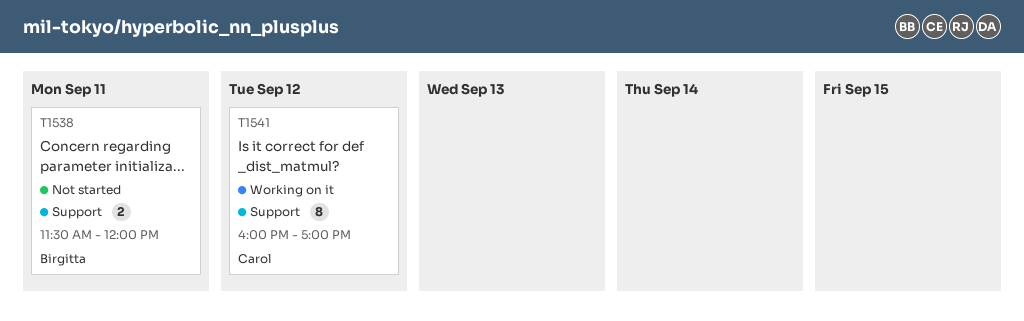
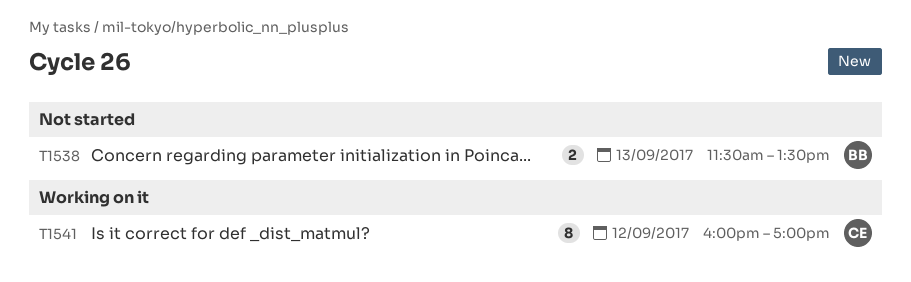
T1538, day: Sep 11 -> Sep 13
T1538, ends: 12:00 -> 13:30

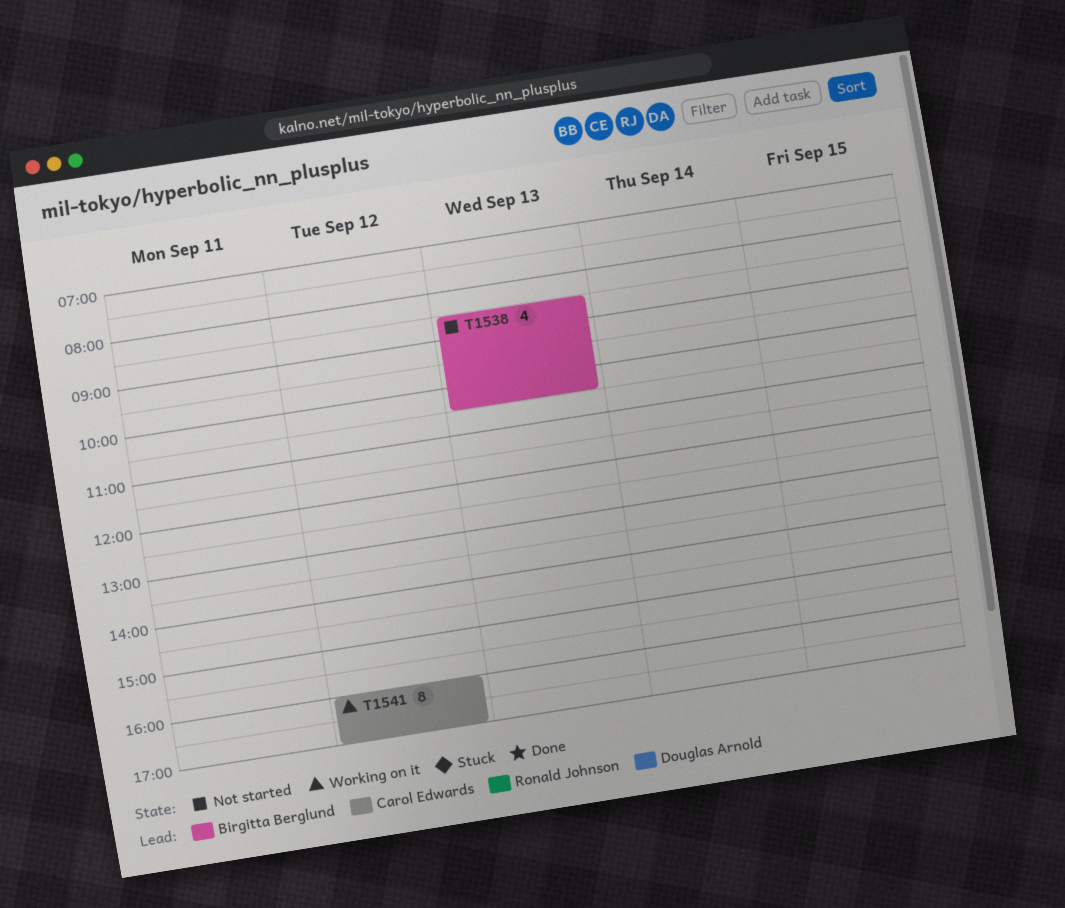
T1538, estimate: 2 -> 4
T1538, begins: 11:30 -> 08:30
T1538, ends: 13:30 -> 10:30

